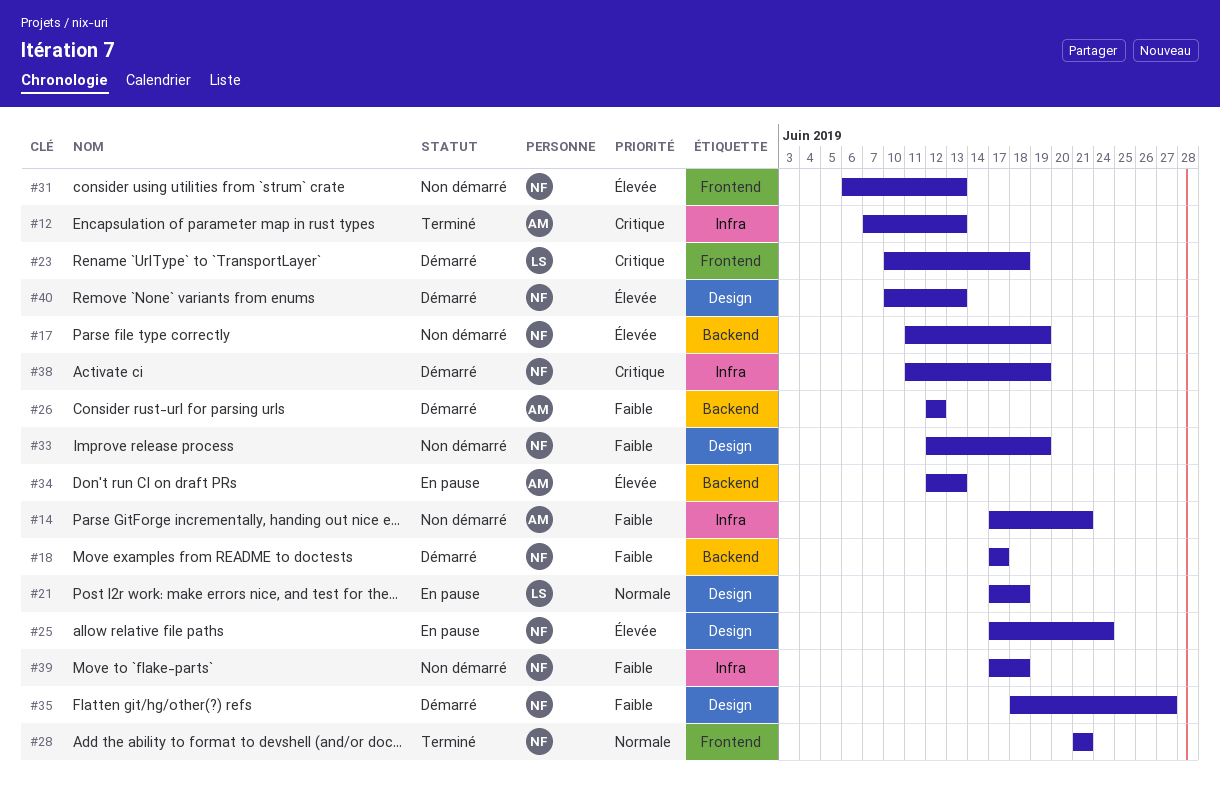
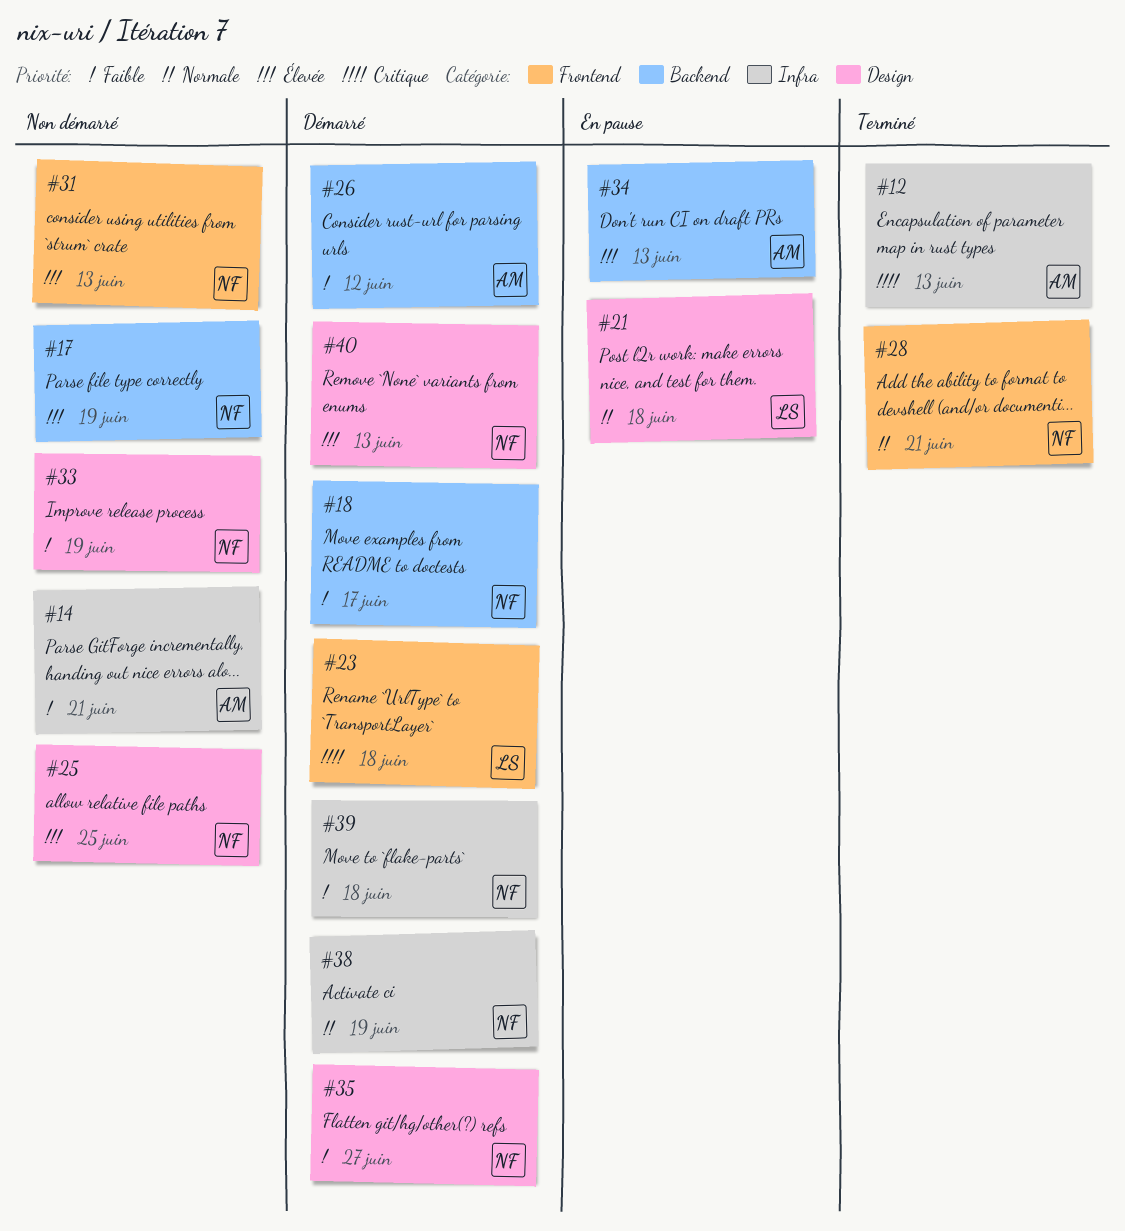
#25, status: En pause -> Non démarré
#25, due: Jun 24 -> Jun 25
#38, priority: Critique -> Normale
#39, status: Non démarré -> Démarré

